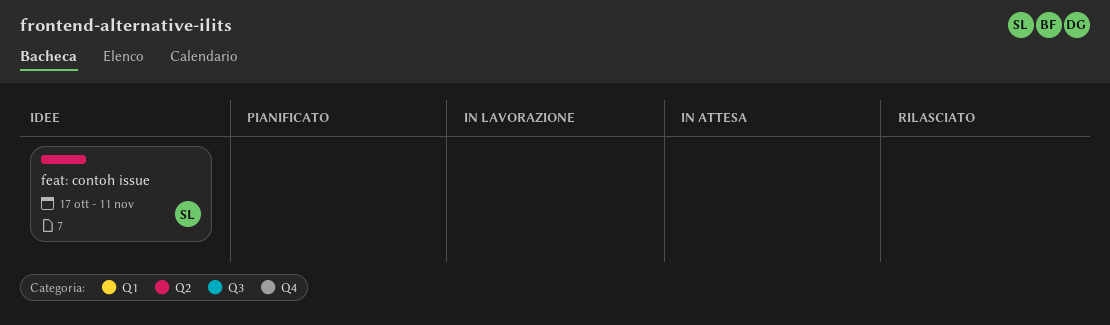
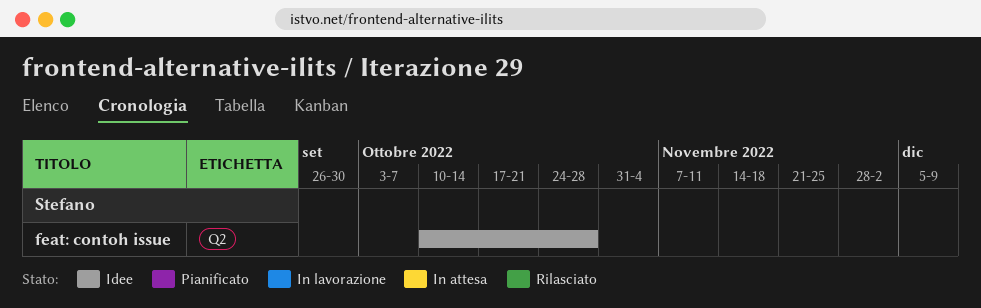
feat: contoh issue, start: Oct 17 -> Oct 10
feat: contoh issue, due: Nov 11 -> Oct 28

